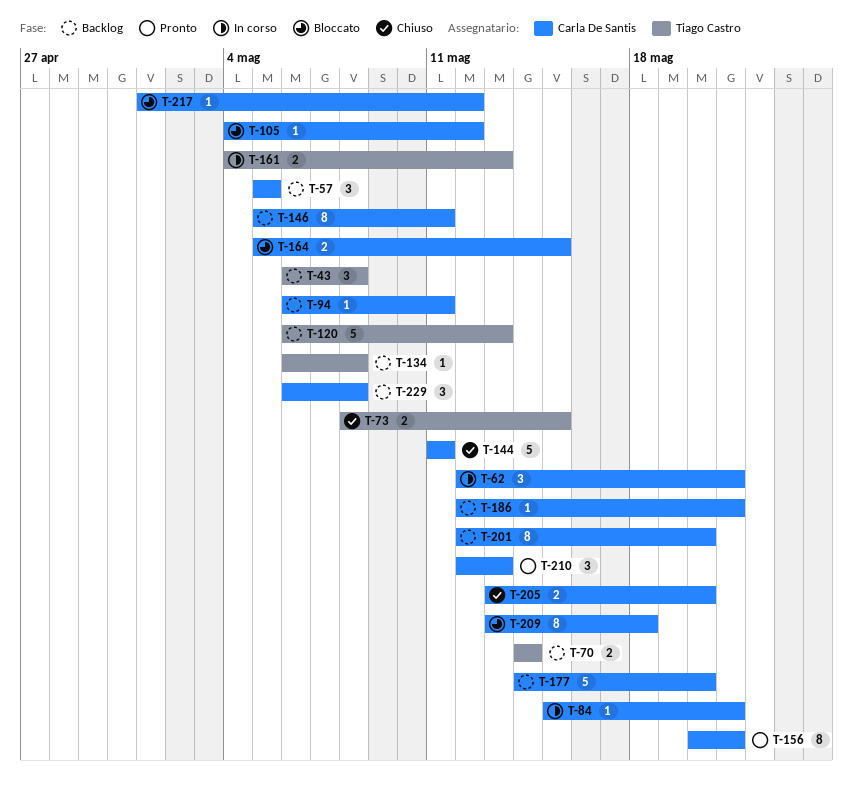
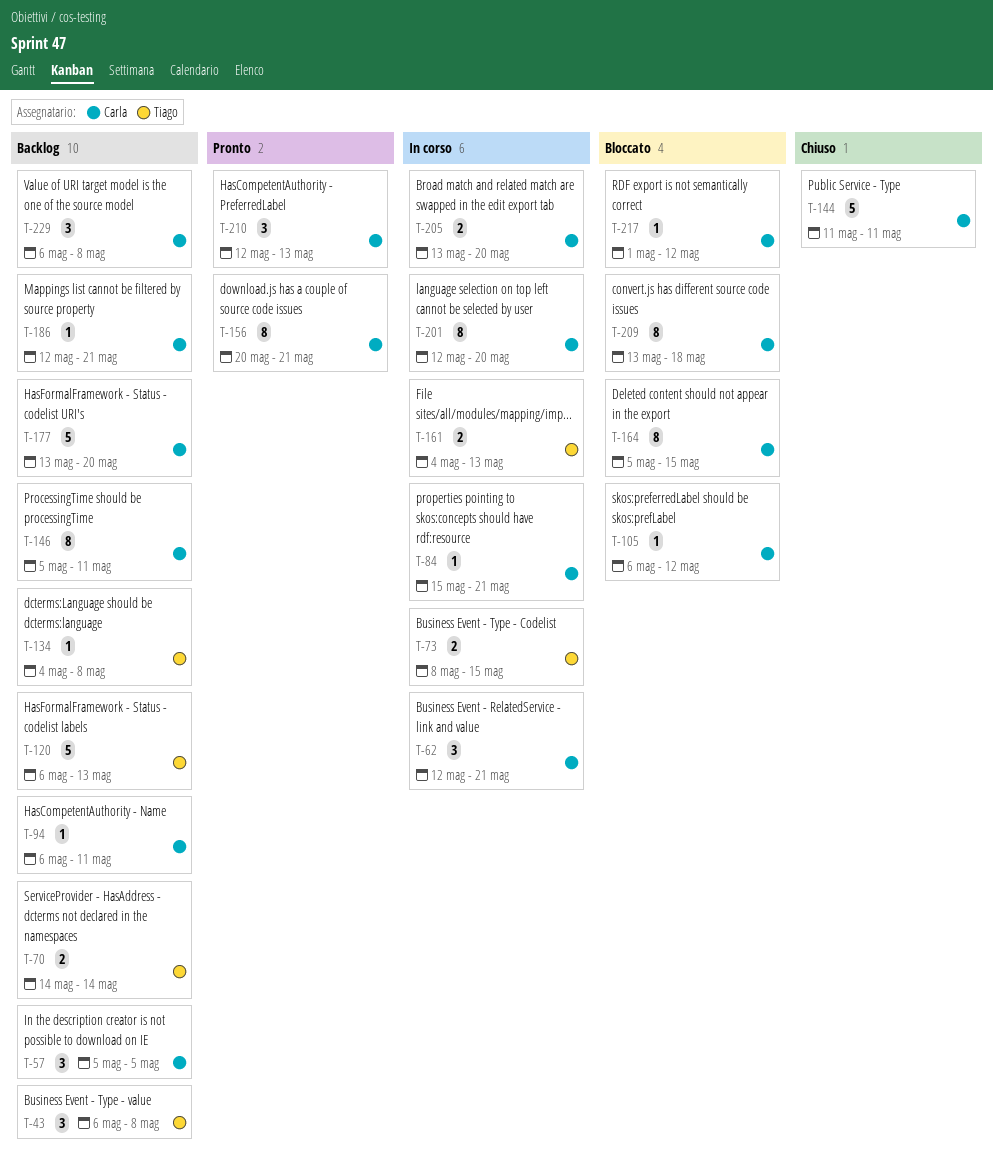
T-73, status: Chiuso -> In corso
T-105, start: May 4 -> May 6
T-134, start: May 6 -> May 4
T-164, estimate: 2 -> 8
T-177, start: May 14 -> May 13
T-201, status: Backlog -> In corso
T-205, status: Chiuso -> In corso

